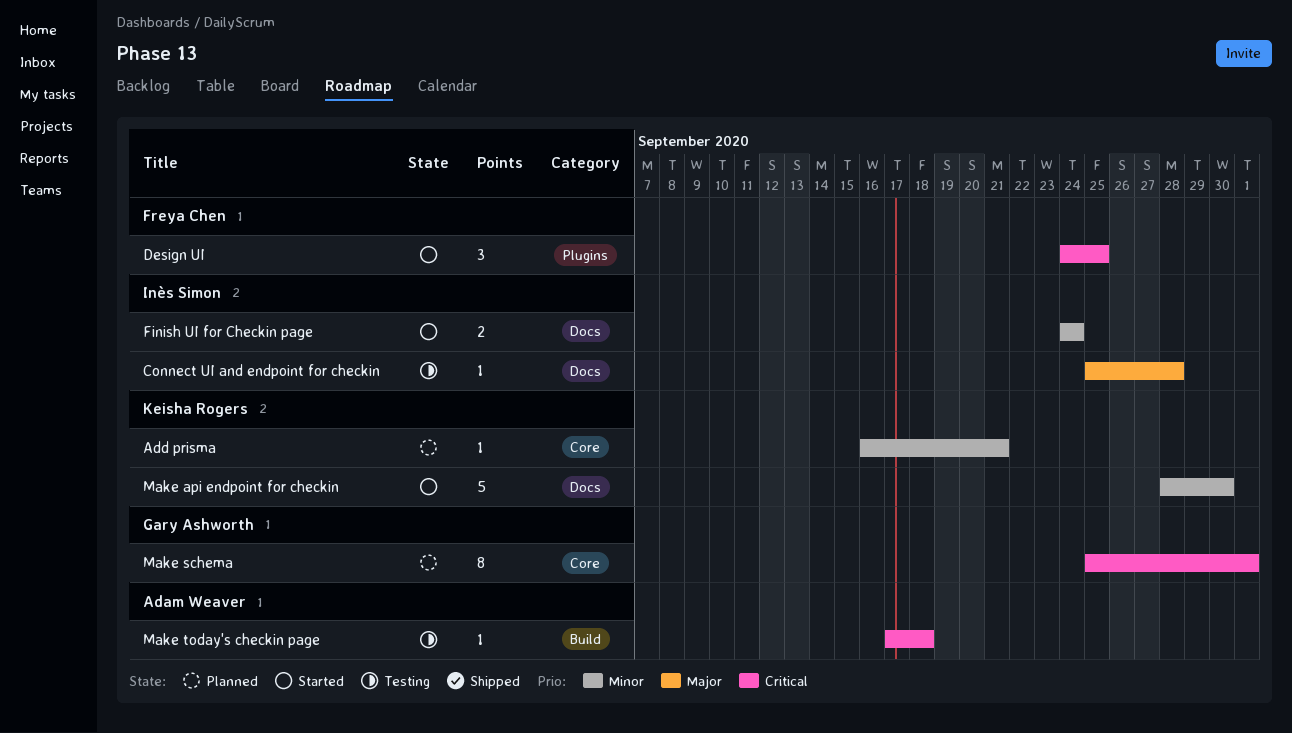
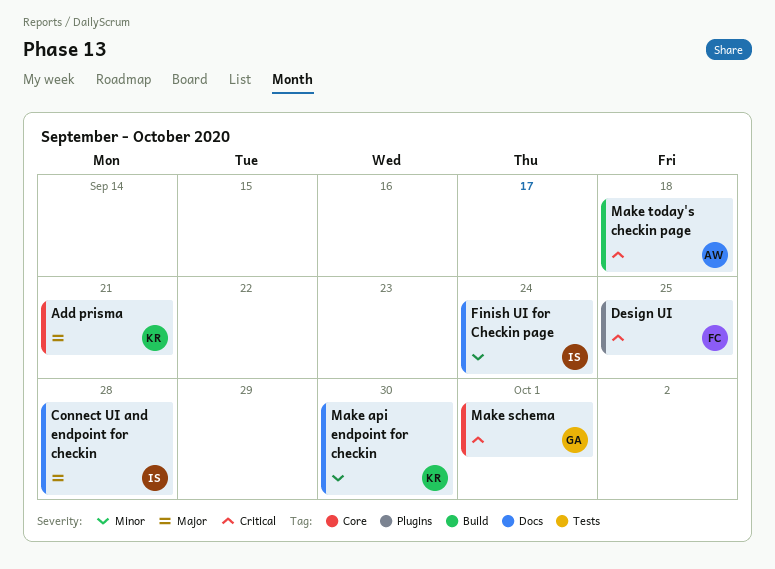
Add prisma, priority: Minor -> Major

